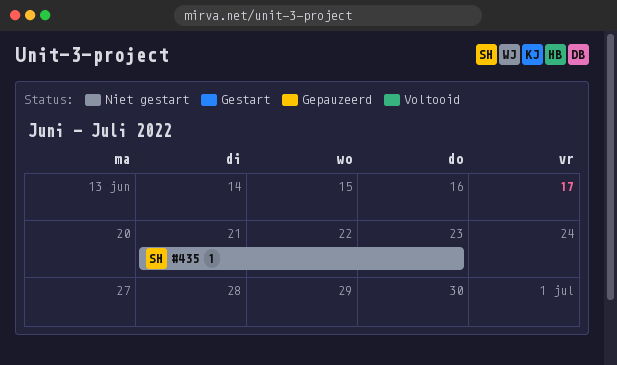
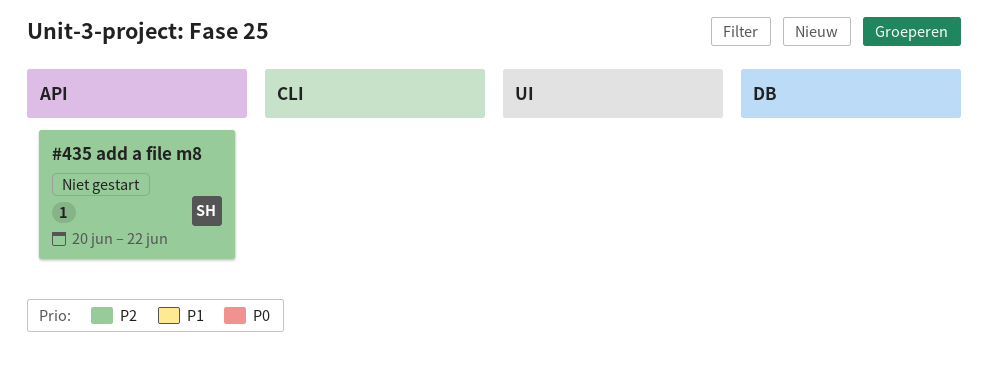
#435, start: Jun 21 -> Jun 20
#435, due: Jun 23 -> Jun 22

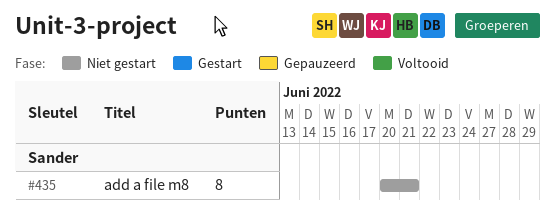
#435, estimate: 1 -> 8
#435, due: Jun 22 -> Jun 21

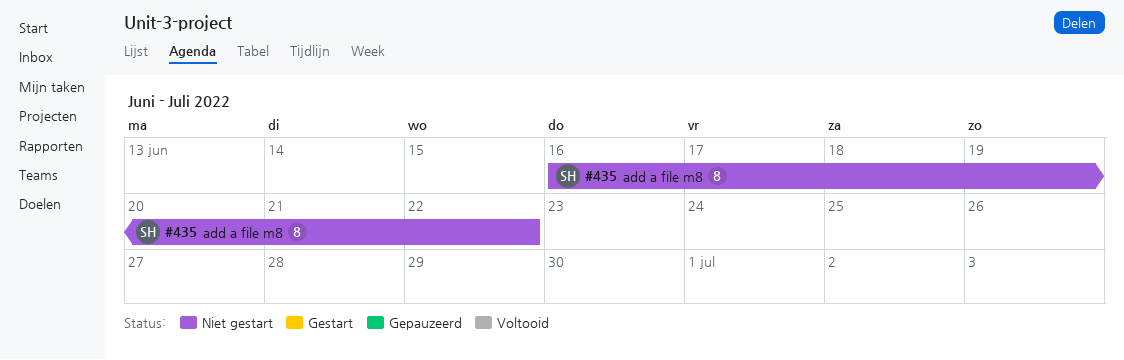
#435, start: Jun 20 -> Jun 16
#435, due: Jun 21 -> Jun 22

